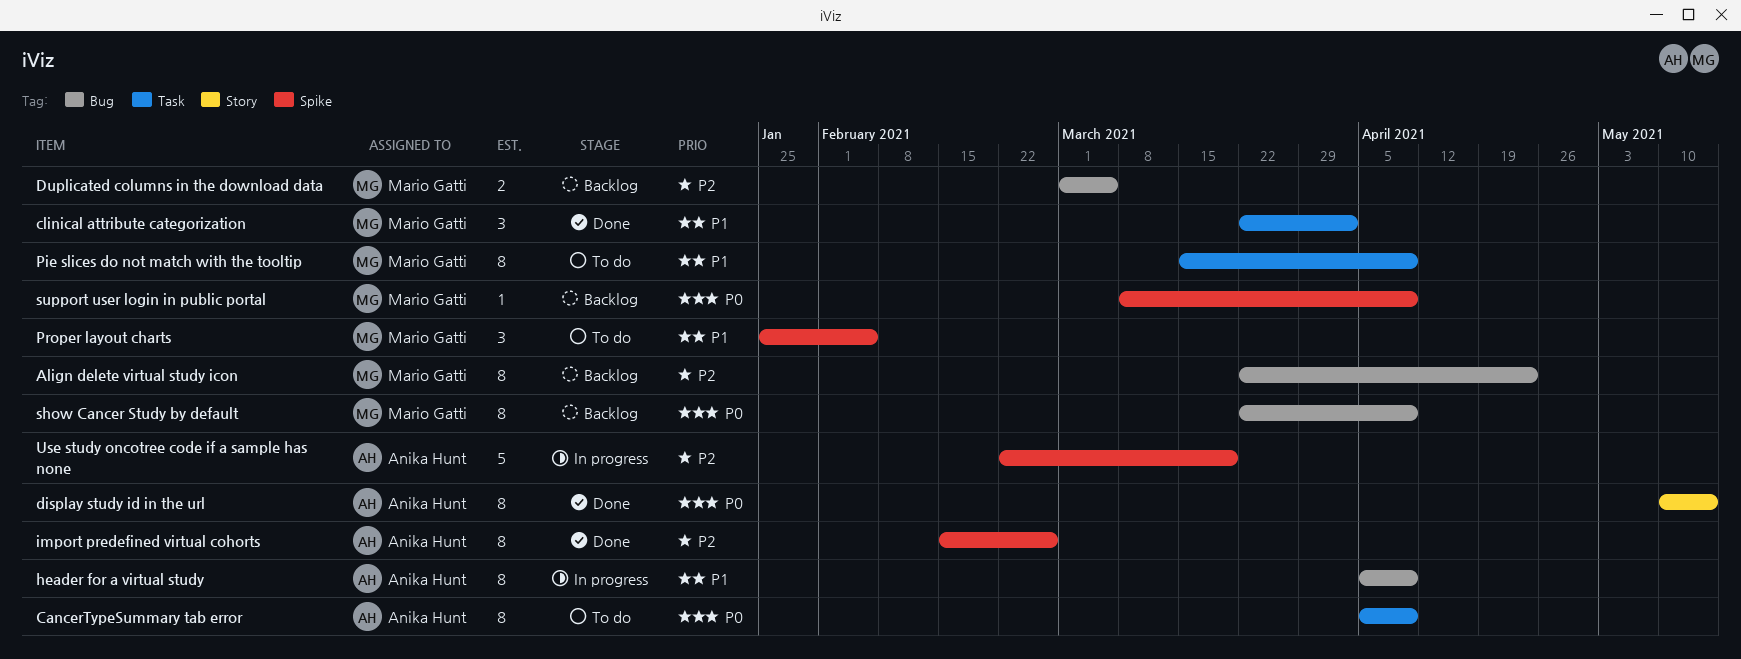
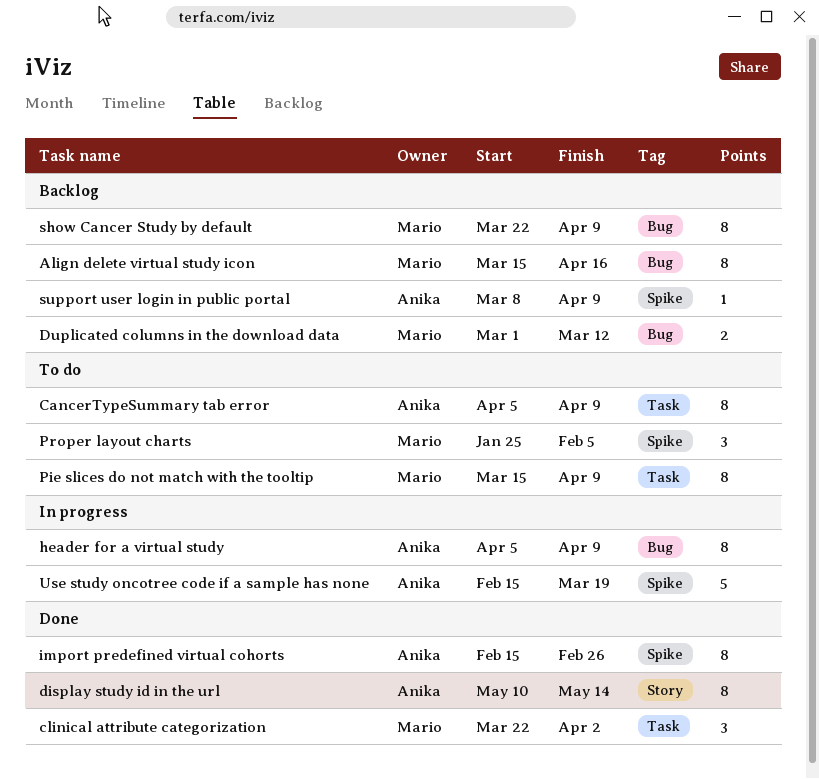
Align delete virtual study icon, start: Mar 22 -> Mar 15
Align delete virtual study icon, due: Apr 23 -> Apr 16
Duplicated columns in the download data, due: Mar 5 -> Mar 12
support user login in public portal, owner: Mario Gatti -> Anika Hunt
Use study oncotree code if a sample has none, start: Feb 22 -> Feb 15

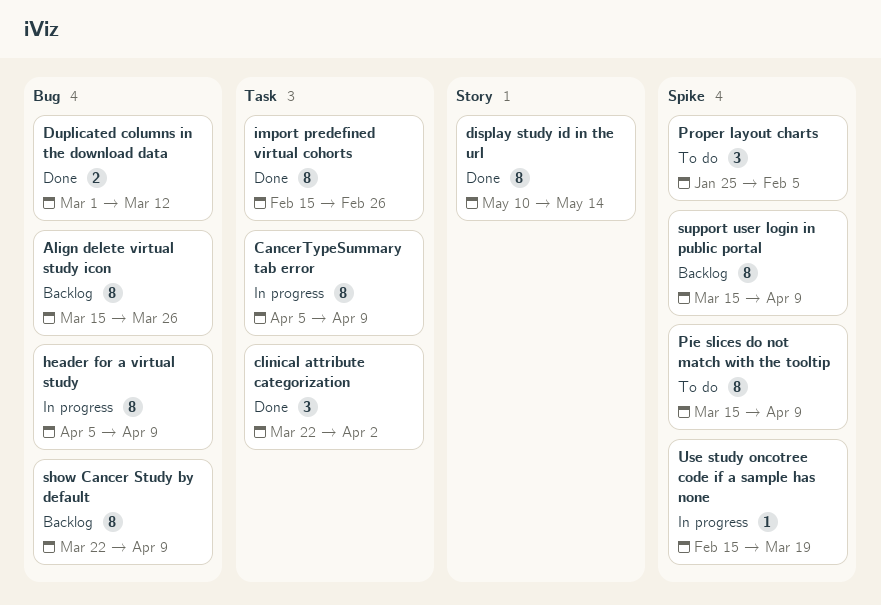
Align delete virtual study icon, due: Apr 16 -> Mar 26
CancerTypeSummary tab error, status: To do -> In progress
Duplicated columns in the download data, status: Backlog -> Done
import predefined virtual cohorts, label: Spike -> Task
Pie slices do not match with the tooltip, label: Task -> Spike
support user login in public portal, estimate: 1 -> 8
support user login in public portal, start: Mar 8 -> Mar 15
Use study oncotree code if a sample has none, estimate: 5 -> 1

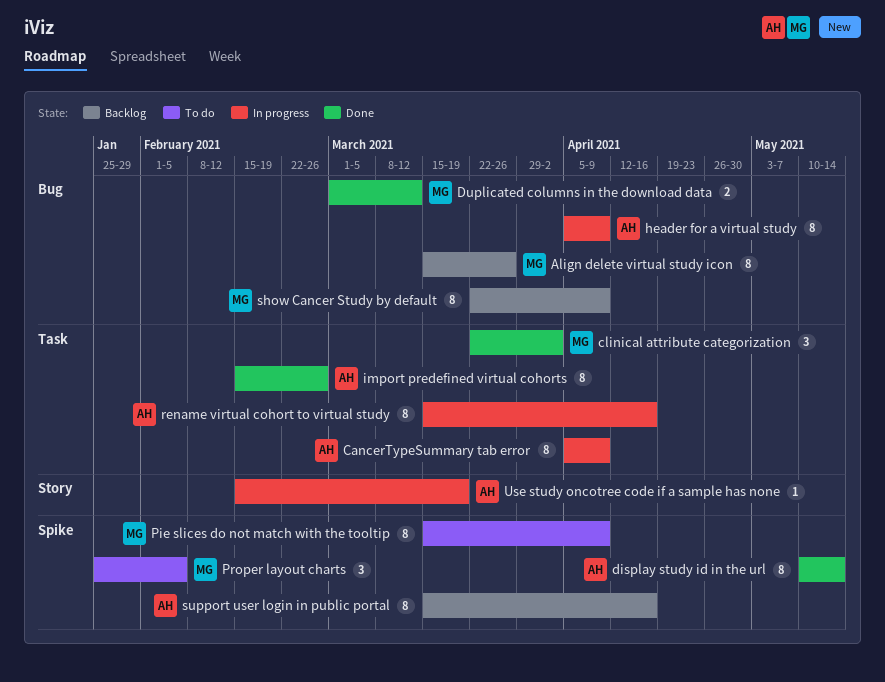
display study id in the url, label: Story -> Spike
rename virtual cohort to virtual study: none -> present
support user login in public portal, due: Apr 9 -> Apr 16
Use study oncotree code if a sample has none, label: Spike -> Story

